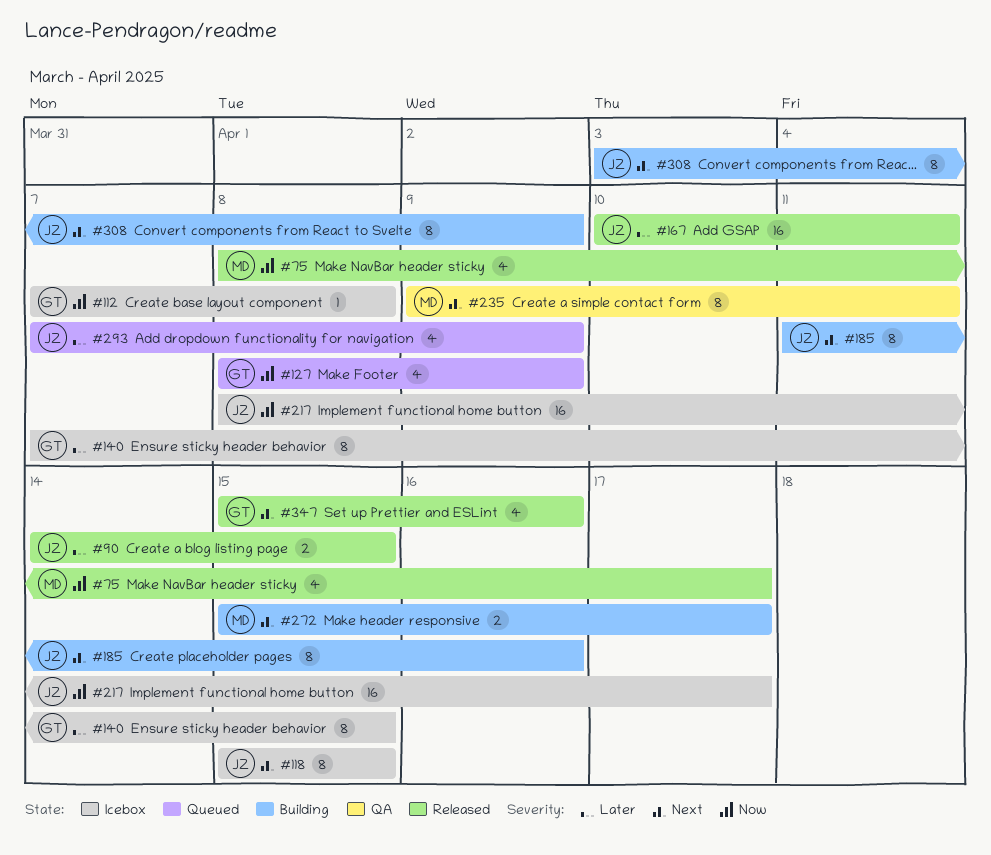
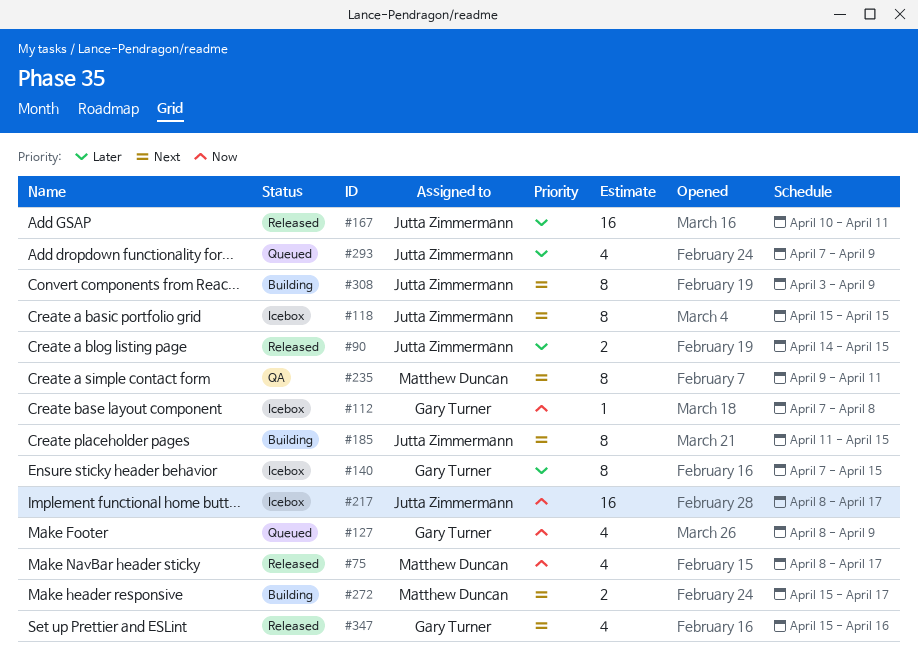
#185, due: Apr 16 -> Apr 15

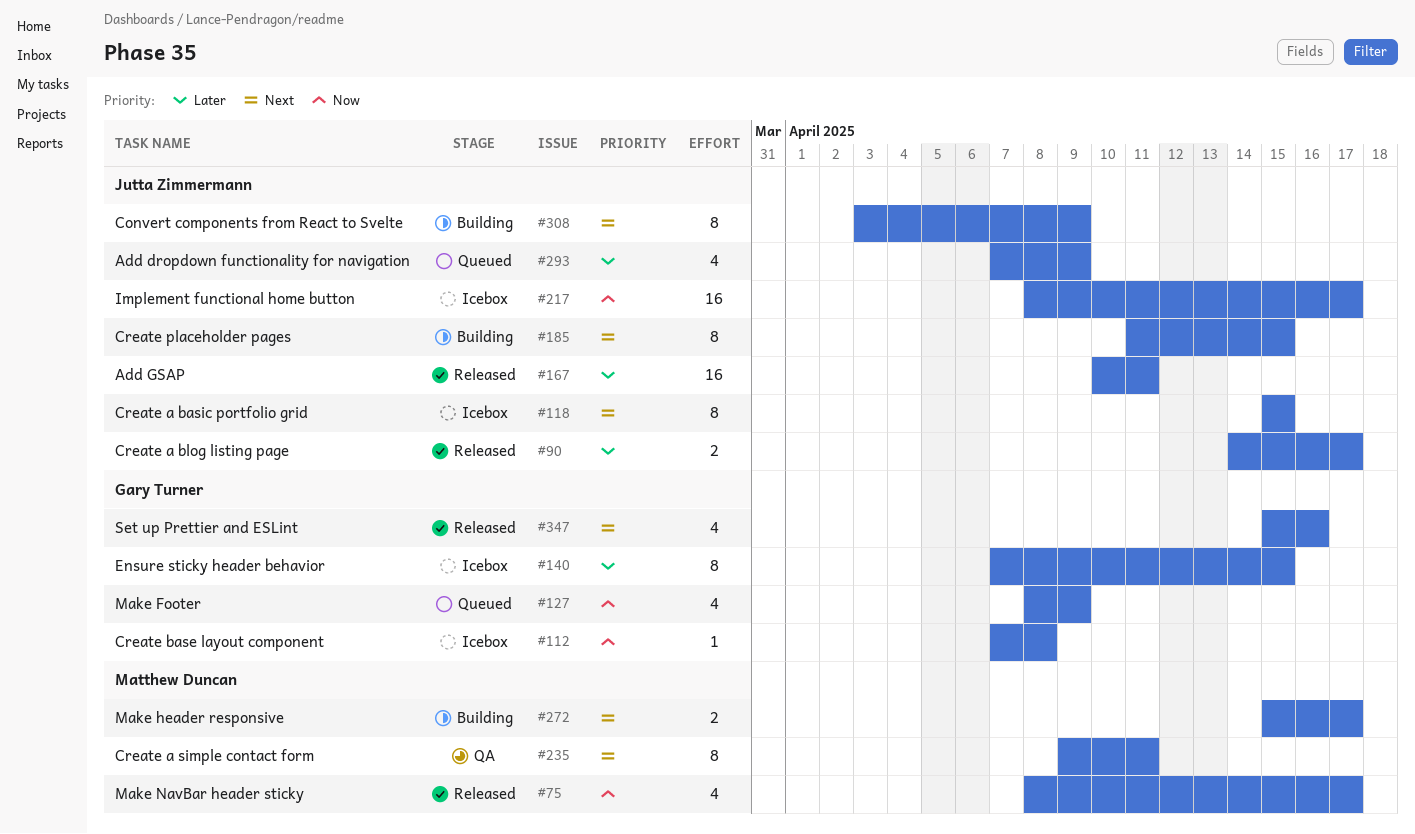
#90, due: Apr 15 -> Apr 17

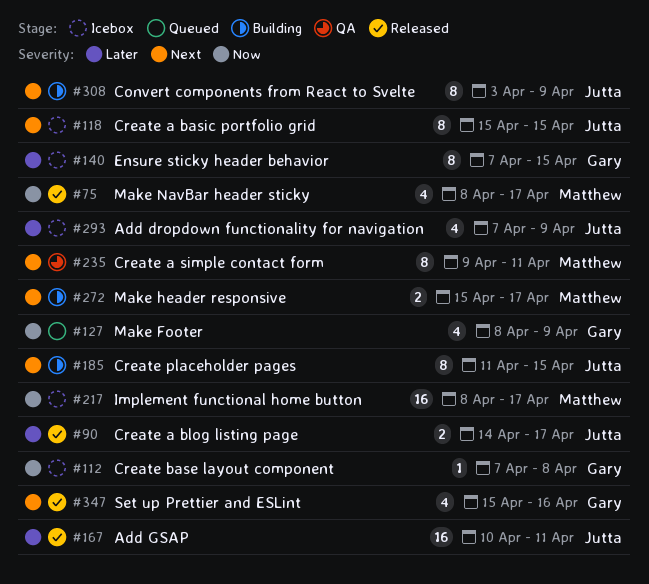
#217, owner: Jutta Zimmermann -> Matthew Duncan
#293, status: Queued -> Icebox

